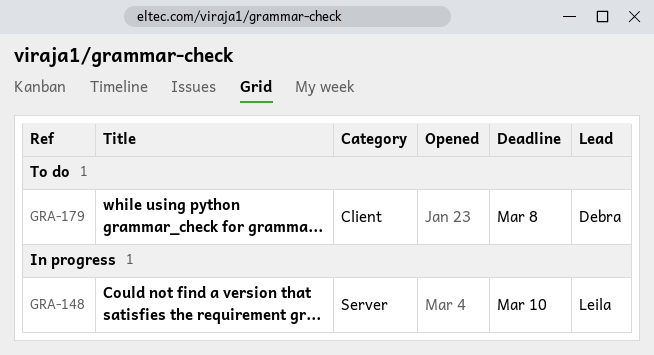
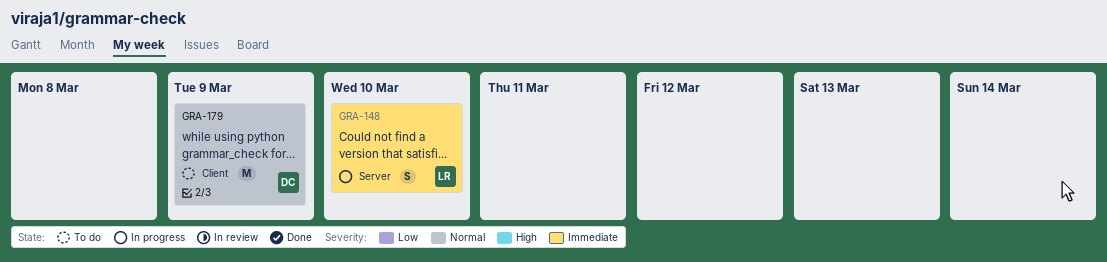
GRA-179, due: Mar 8 -> Mar 9

